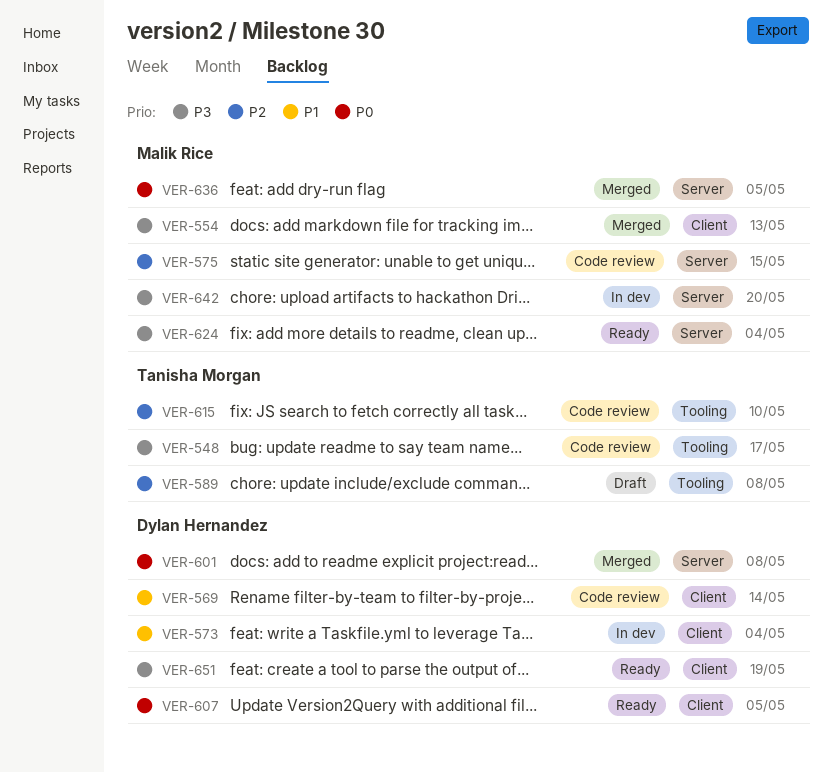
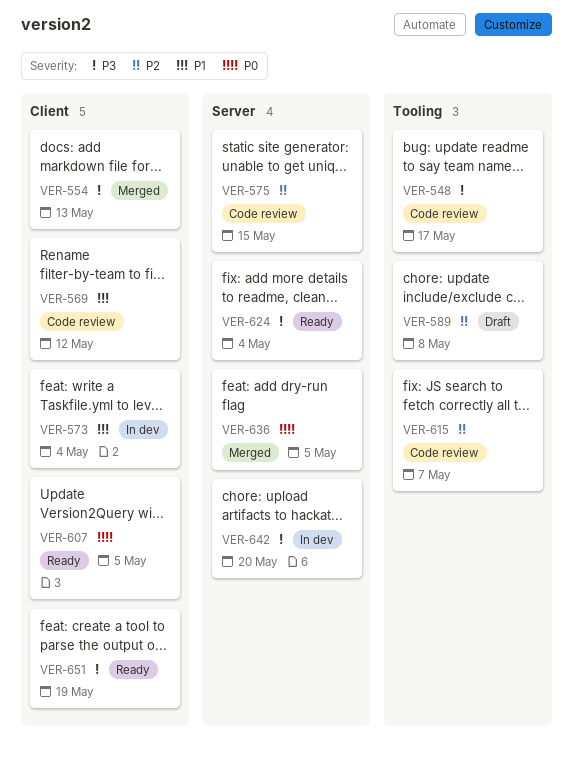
VER-569, due: May 14 -> May 12
VER-601: present -> none
VER-615, due: May 10 -> May 7

